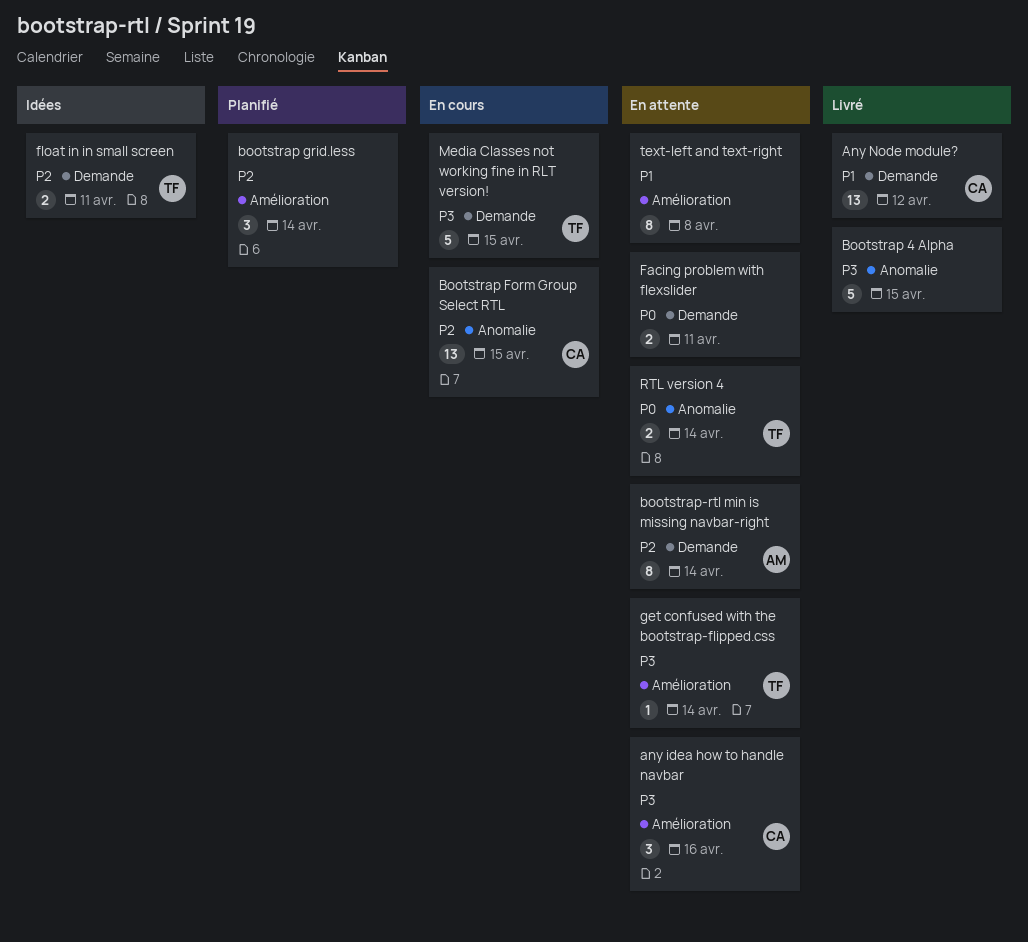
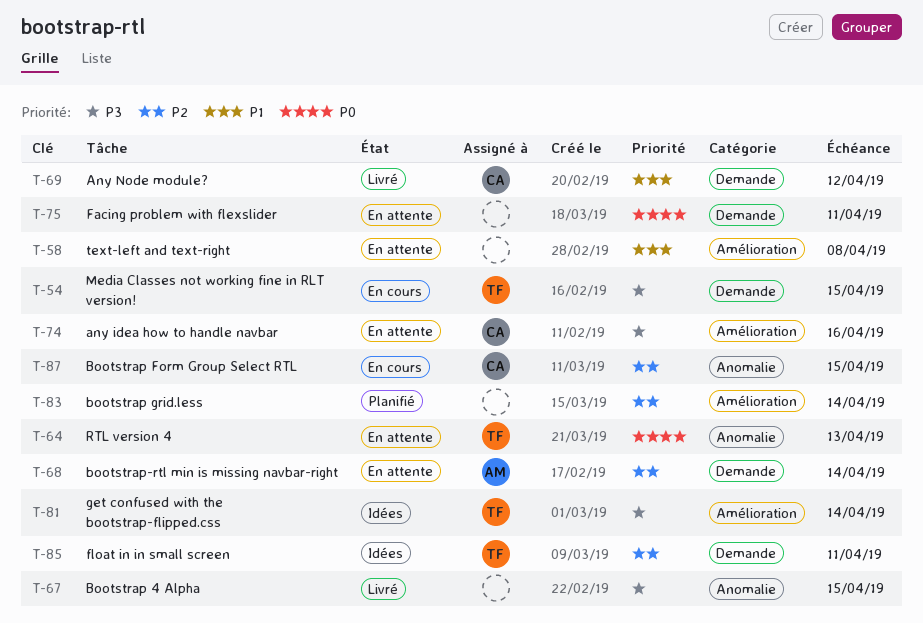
get confused with the bootstrap-flipped.css, status: En attente -> Idées
RTL version 4, due: Apr 14 -> Apr 13

